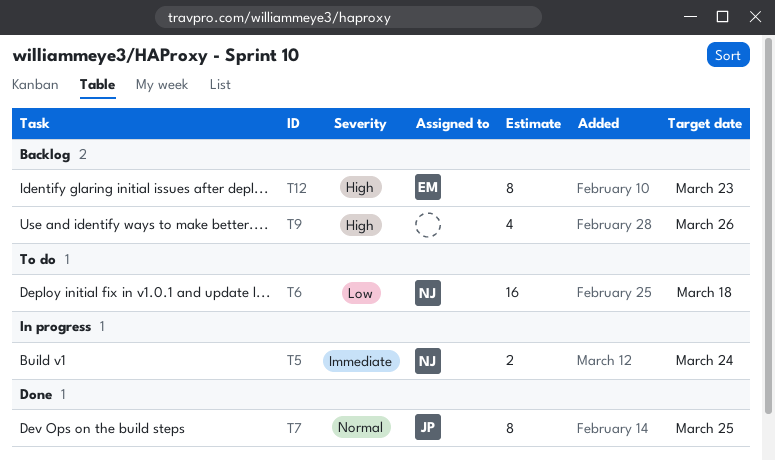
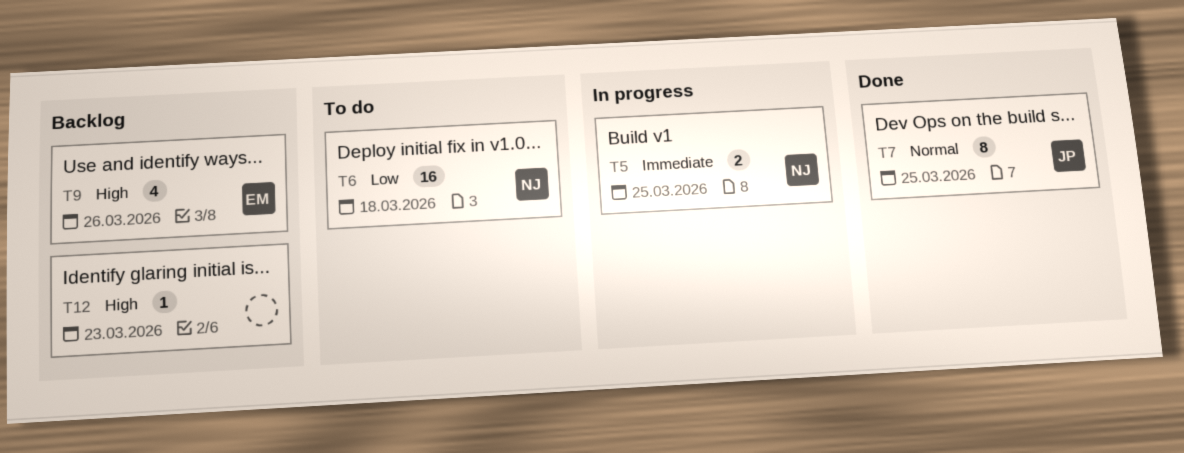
T5, due: Mar 24 -> Mar 25
T9, owner: none -> EM
T12, owner: EM -> none
T12, estimate: 8 -> 1

